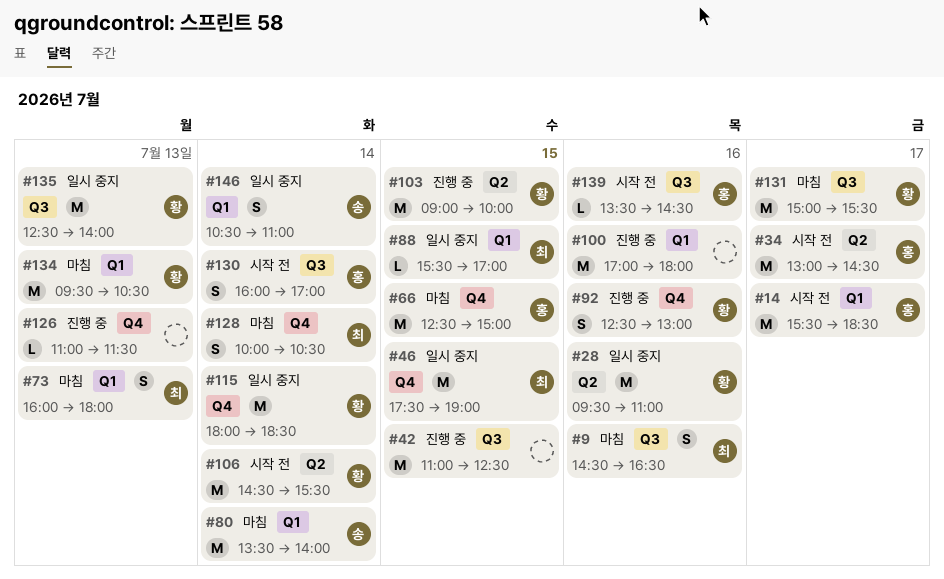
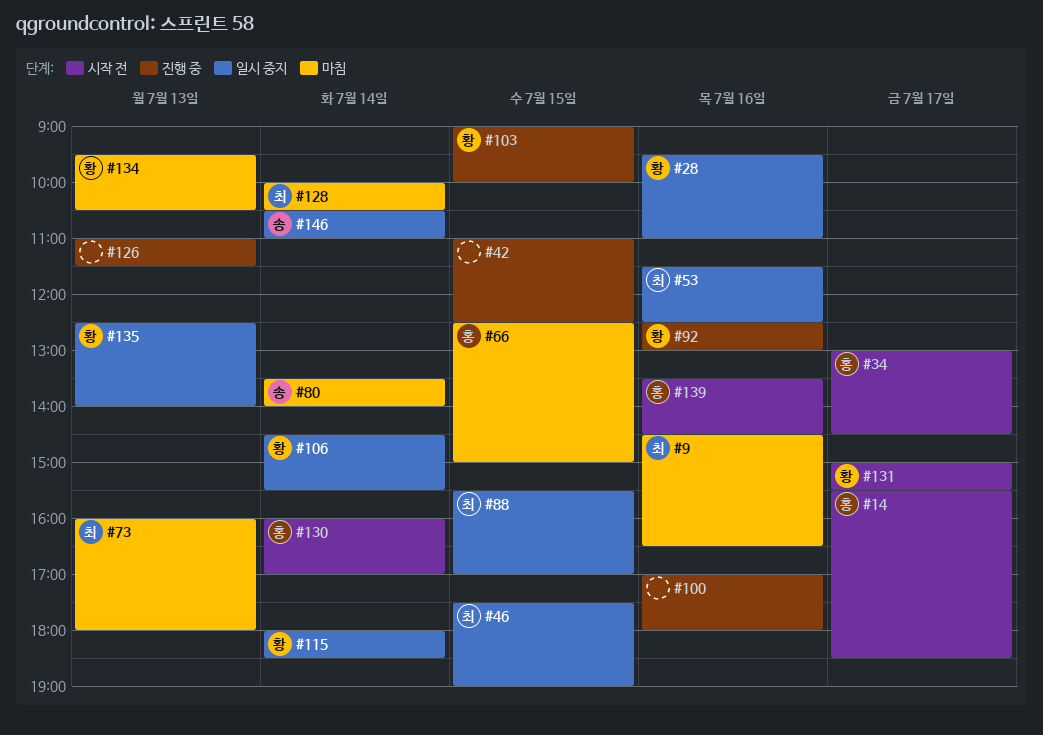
#53: none -> present
#106, status: 시작 전 -> 일시 중지
#131, status: 마침 -> 시작 전

